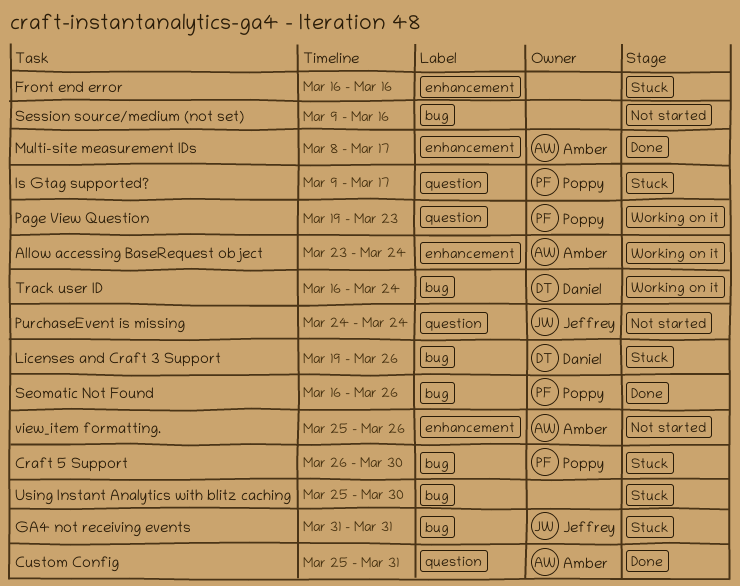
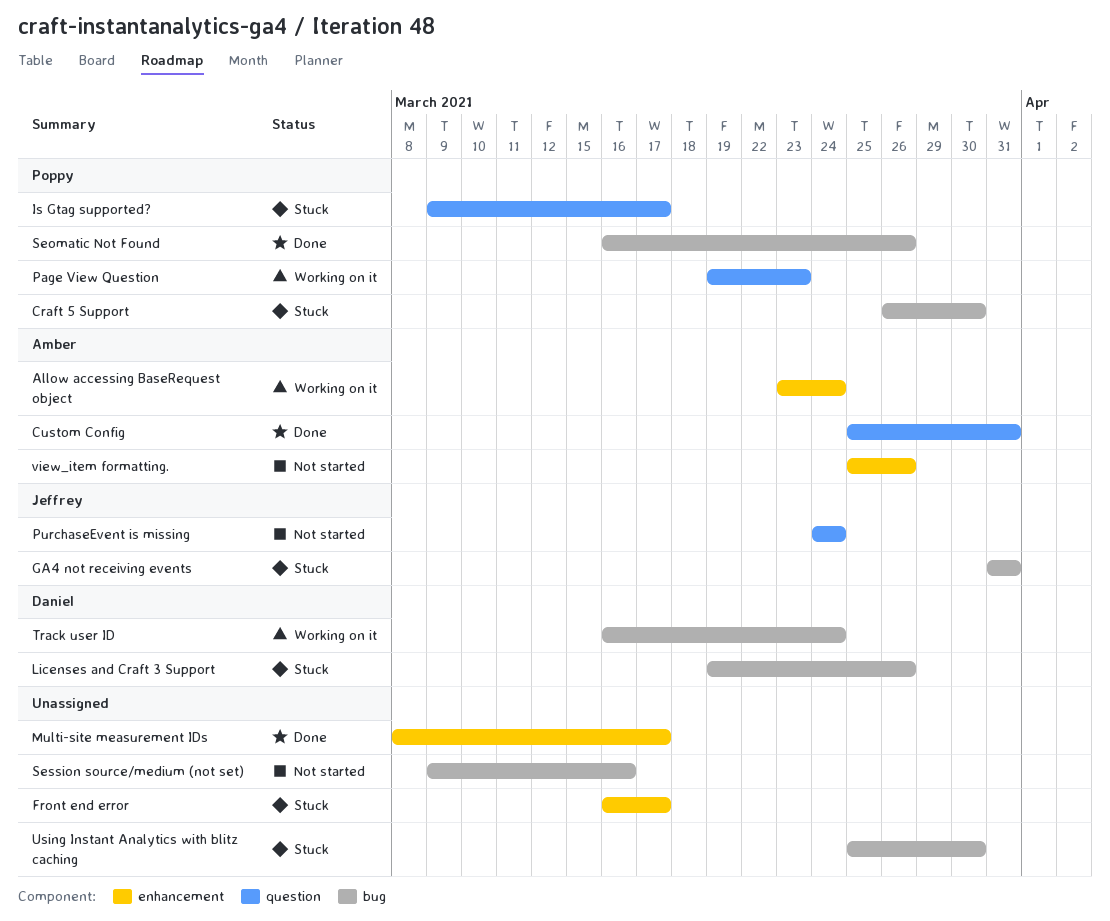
Front end error, due: Mar 16 -> Mar 17
Multi-site measurement IDs, owner: Amber -> none

